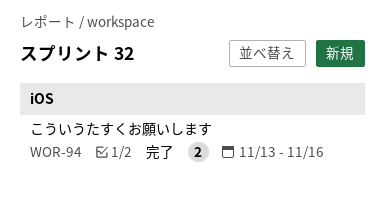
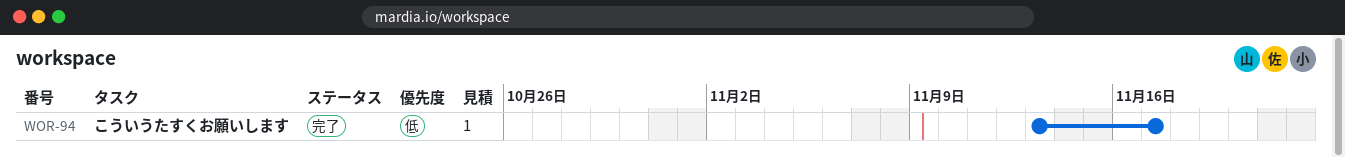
WOR-94, estimate: 2 -> 1
WOR-94, due: Nov 16 -> Nov 17

